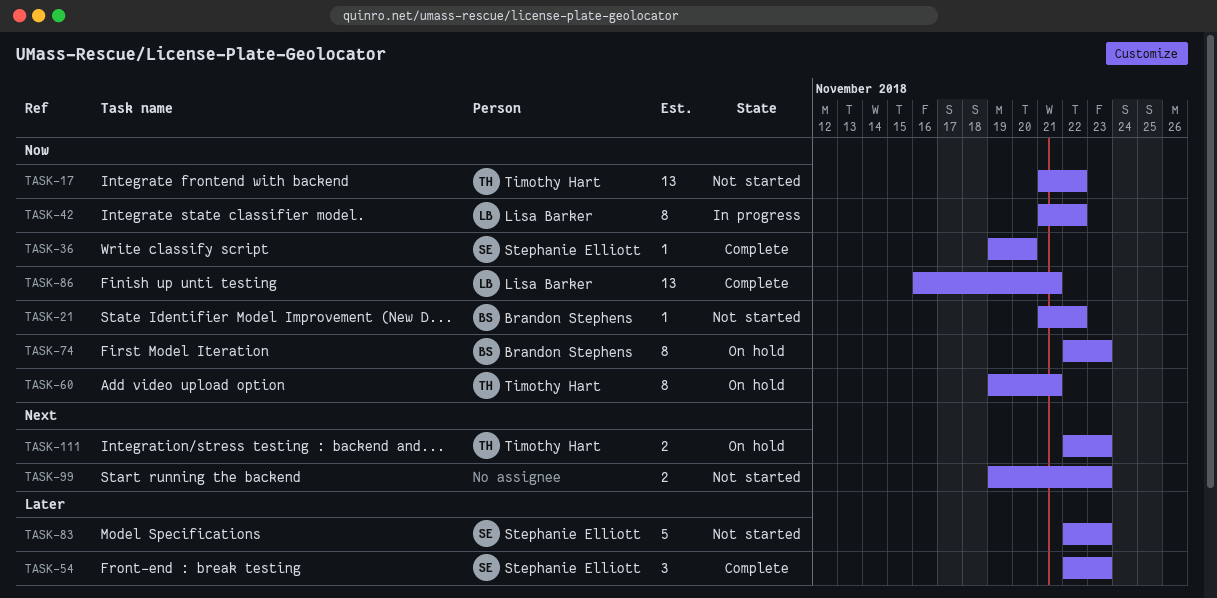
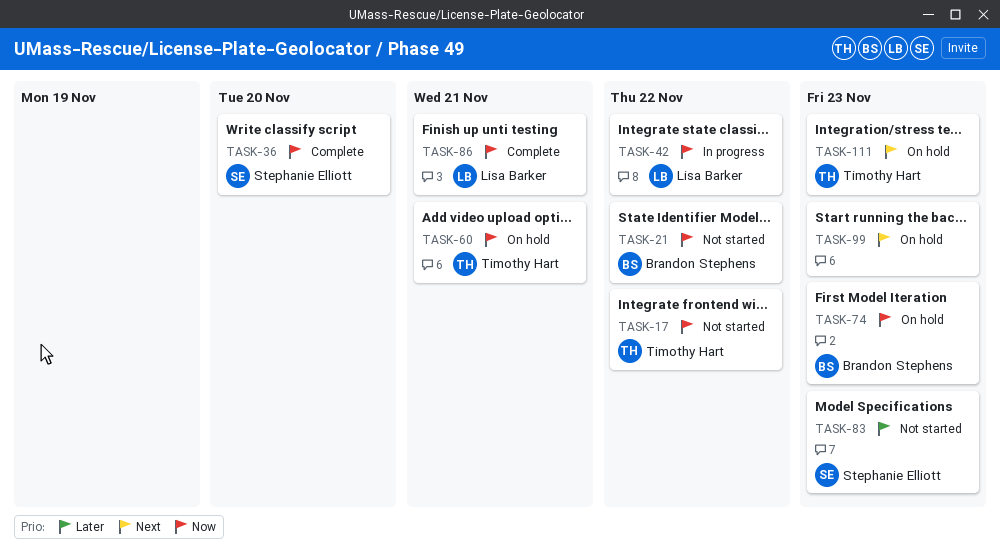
TASK-54: present -> none
TASK-99, status: Not started -> On hold

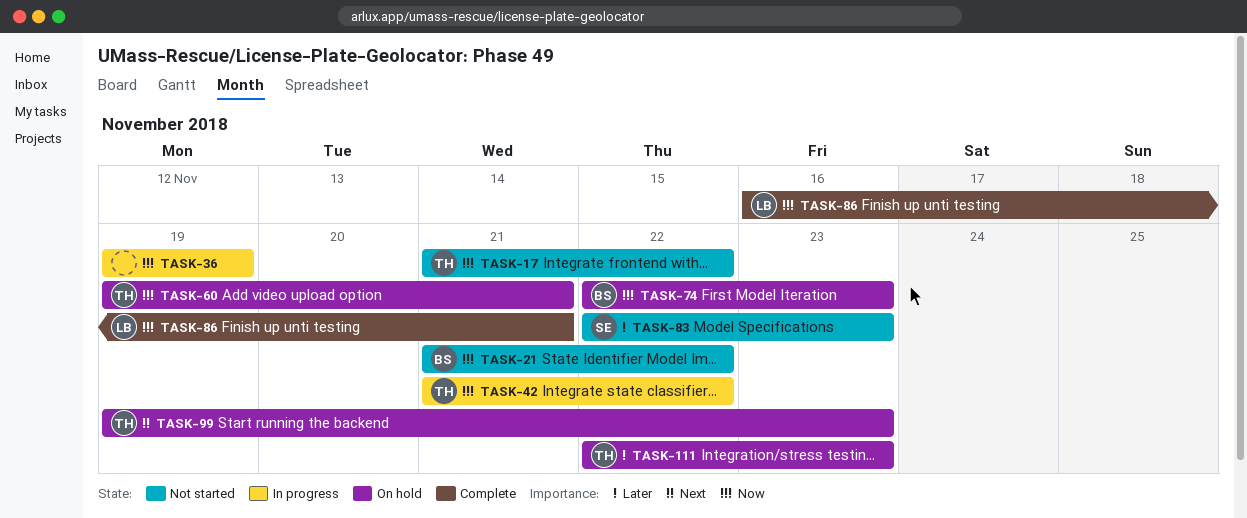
TASK-36, status: Complete -> In progress
TASK-36, owner: Stephanie Elliott -> none
TASK-36, due: Nov 20 -> Nov 19
TASK-42, owner: Lisa Barker -> Timothy Hart
TASK-99, owner: none -> Timothy Hart
TASK-111, priority: Next -> Later

